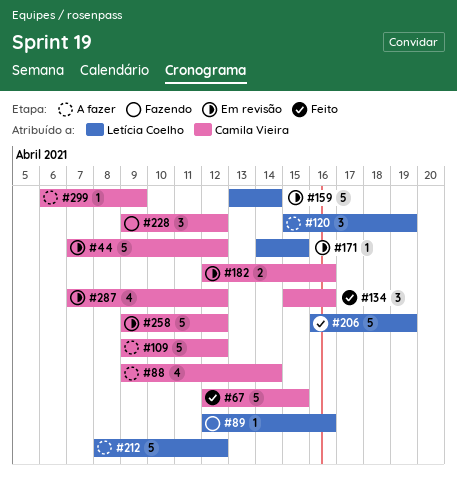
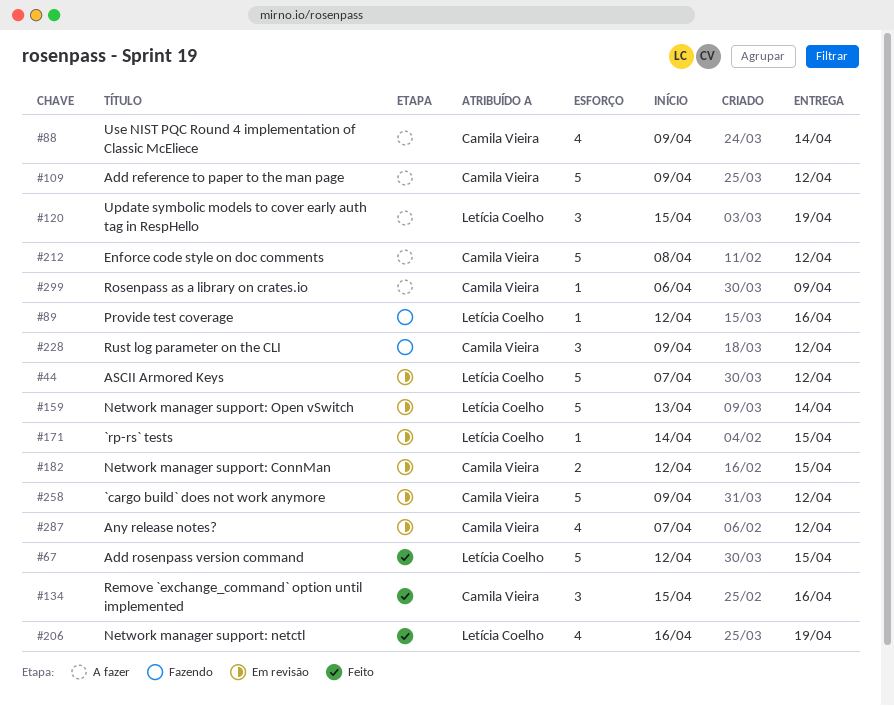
#44, owner: Camila Vieira -> Letícia Coelho
#67, owner: Camila Vieira -> Letícia Coelho
#182, due: Apr 16 -> Apr 15
#206, estimate: 5 -> 4
#212, owner: Letícia Coelho -> Camila Vieira

